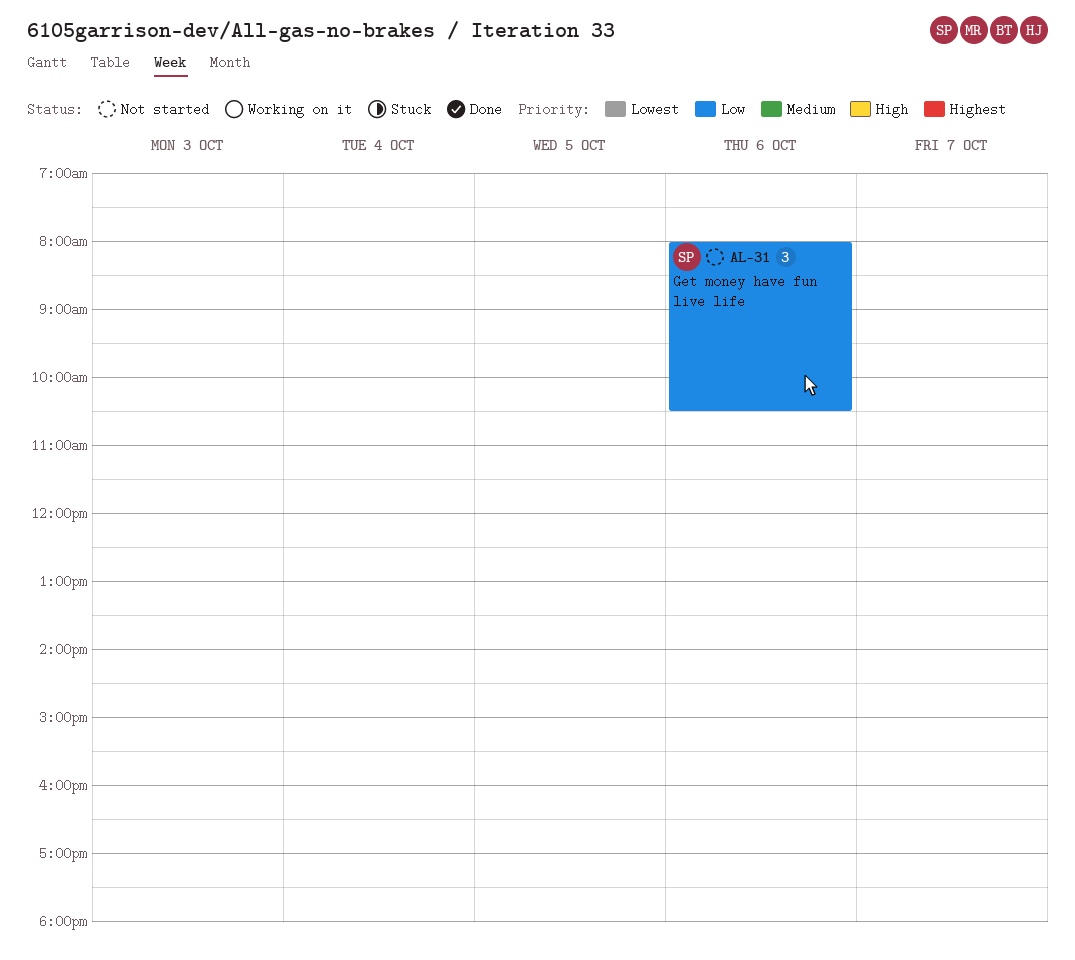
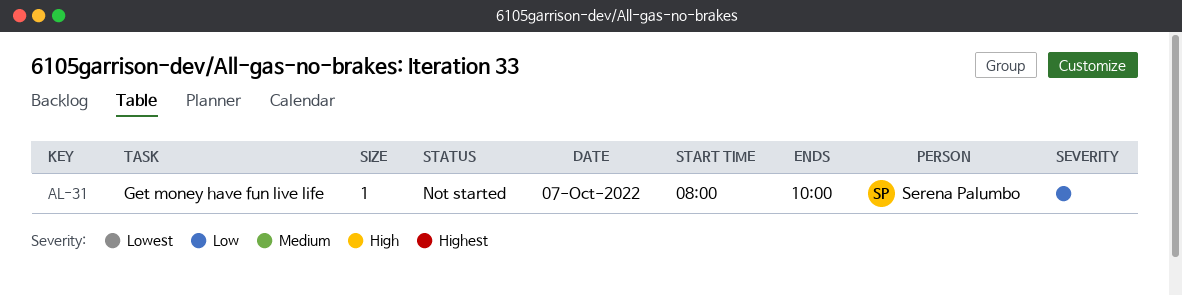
AL-31, estimate: 3 -> 1
AL-31, day: Oct 6 -> Oct 7
AL-31, ends: 10:30 -> 10:00

